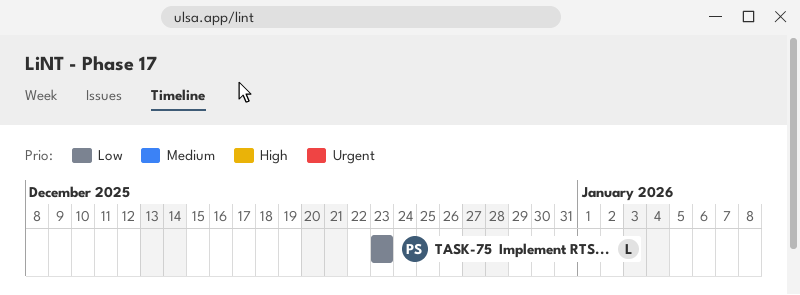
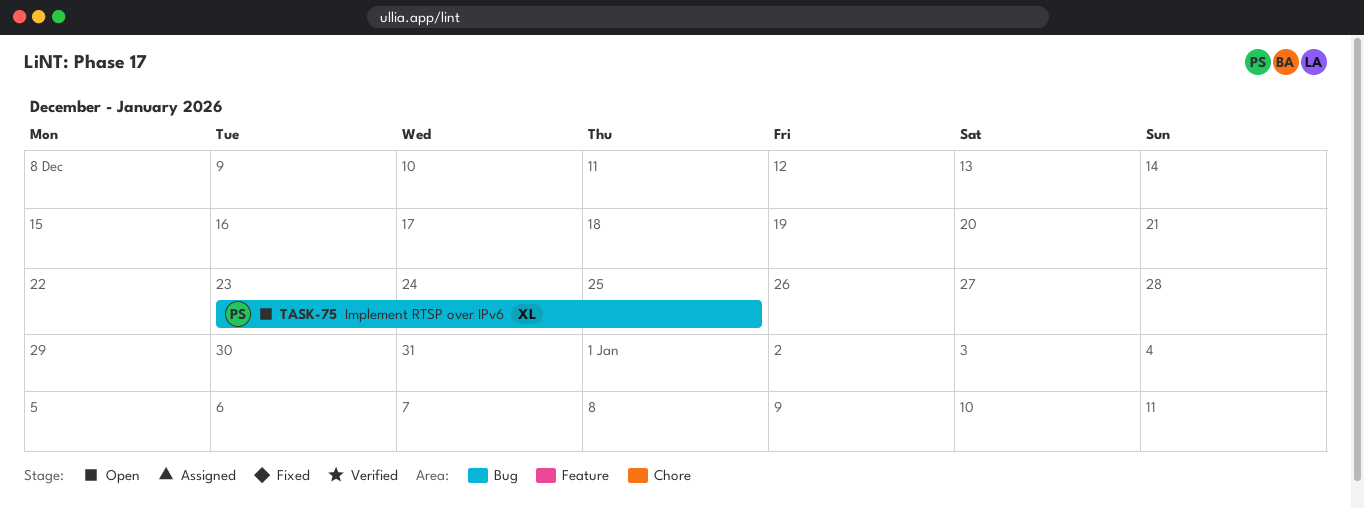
TASK-75, estimate: L -> XL
TASK-75, due: Dec 23 -> Dec 25

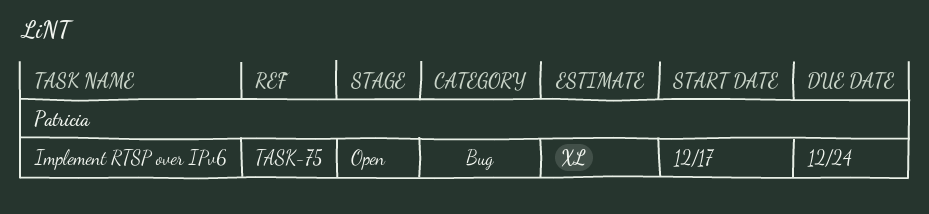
TASK-75, start: Dec 23 -> Dec 17
TASK-75, due: Dec 25 -> Dec 24

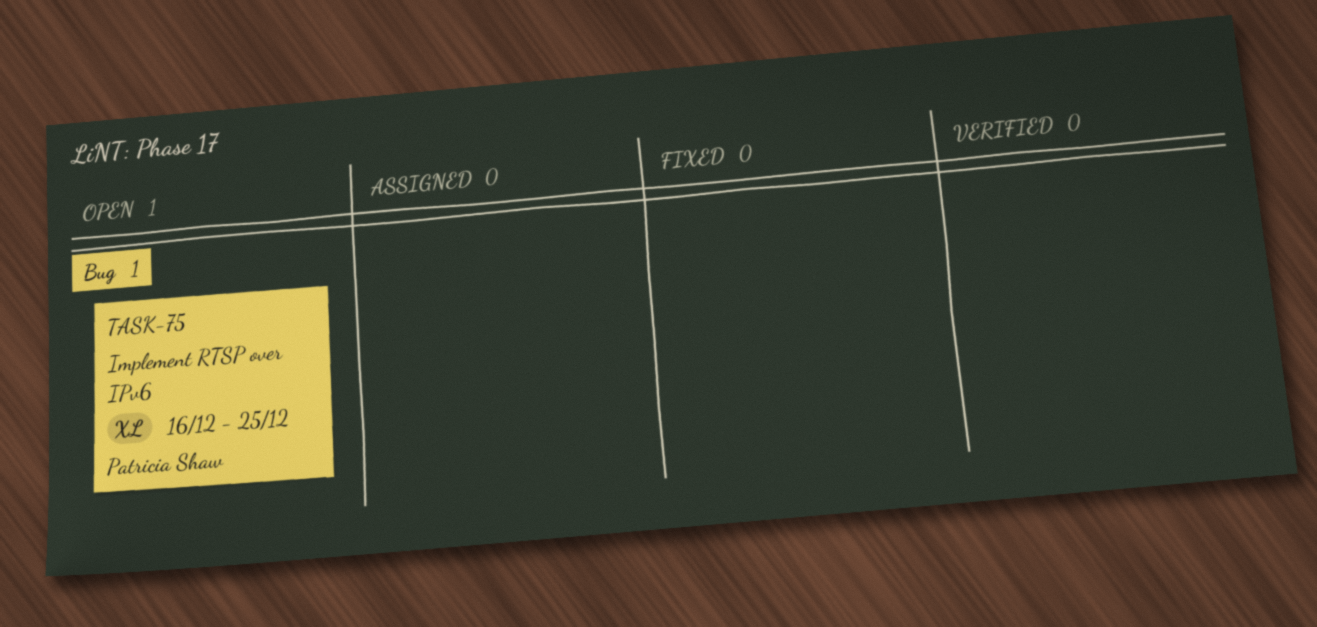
TASK-75, start: Dec 17 -> Dec 16
TASK-75, due: Dec 24 -> Dec 25

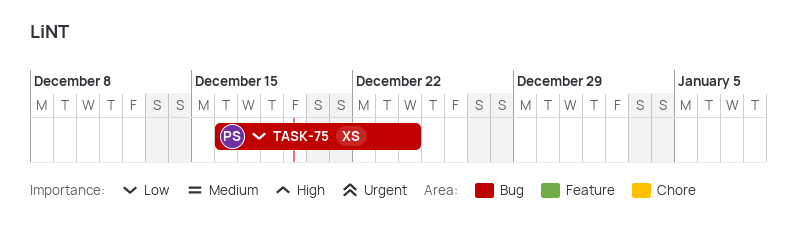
TASK-75, estimate: XL -> XS
TASK-75, due: Dec 25 -> Dec 24

